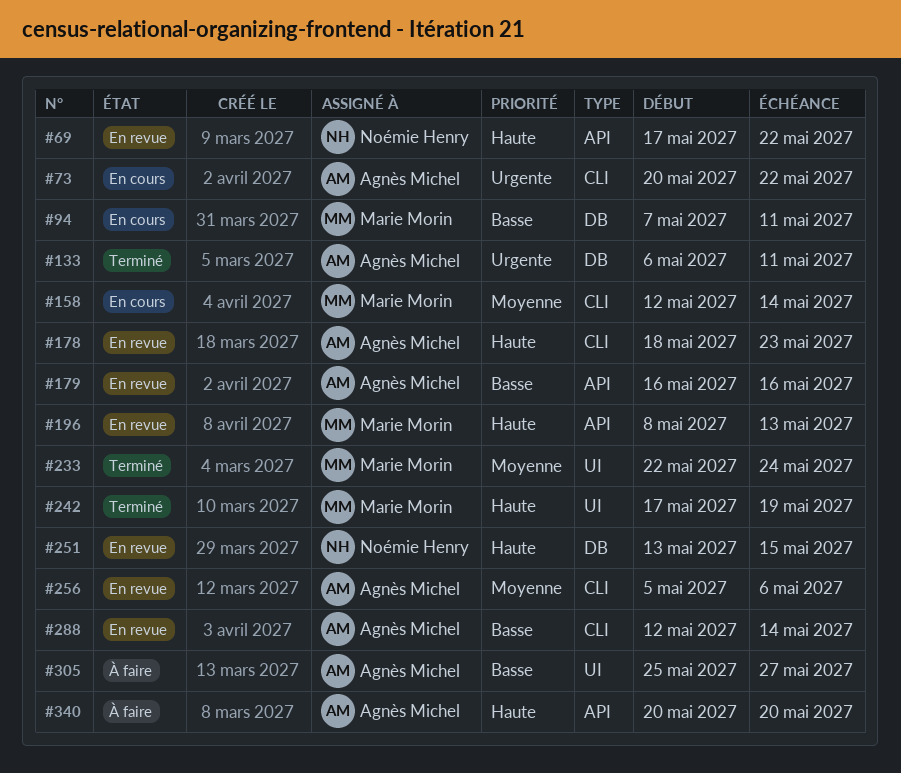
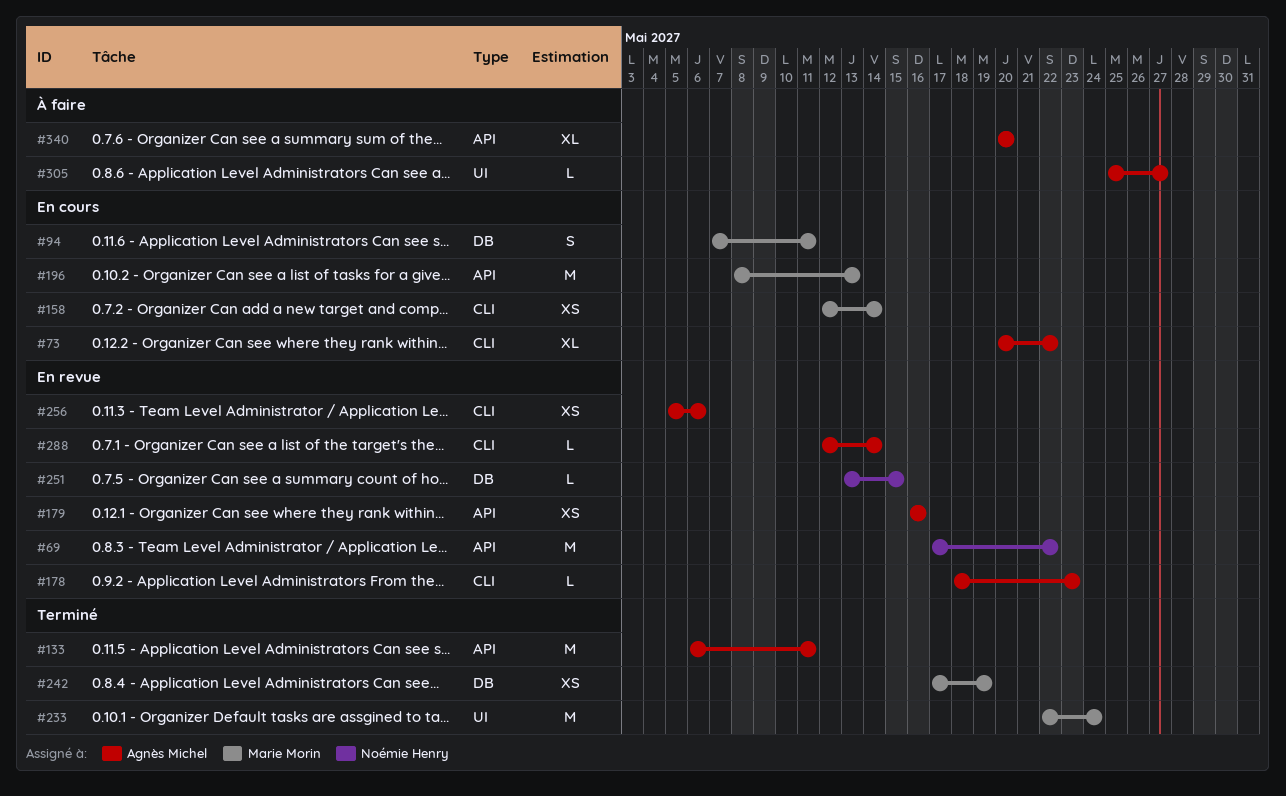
#133, label: DB -> API
#196, status: En revue -> En cours
#242, label: UI -> DB

